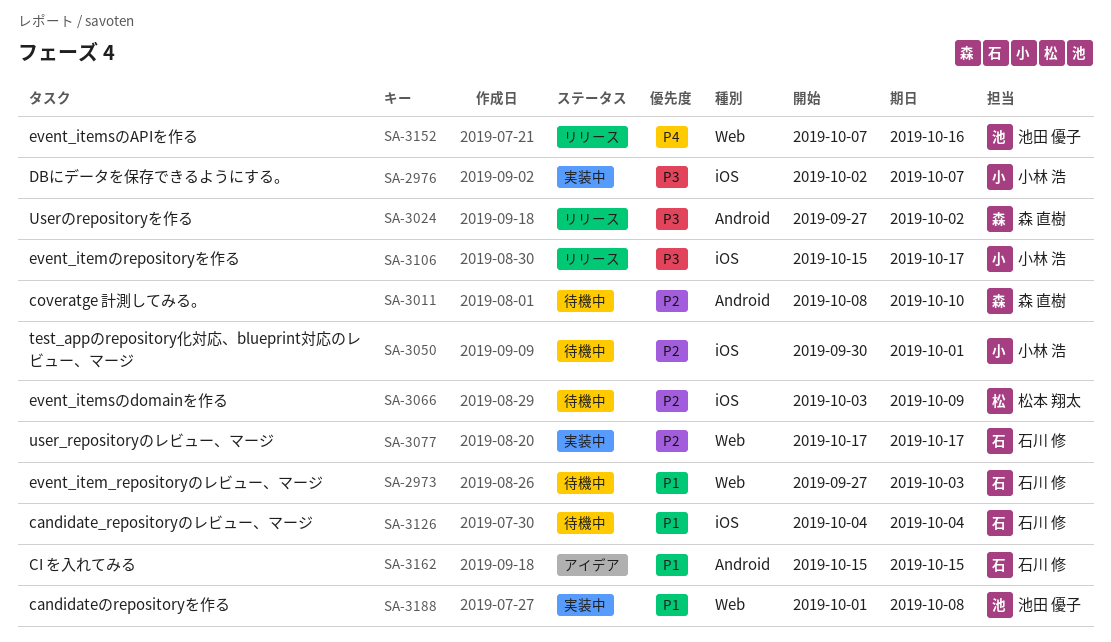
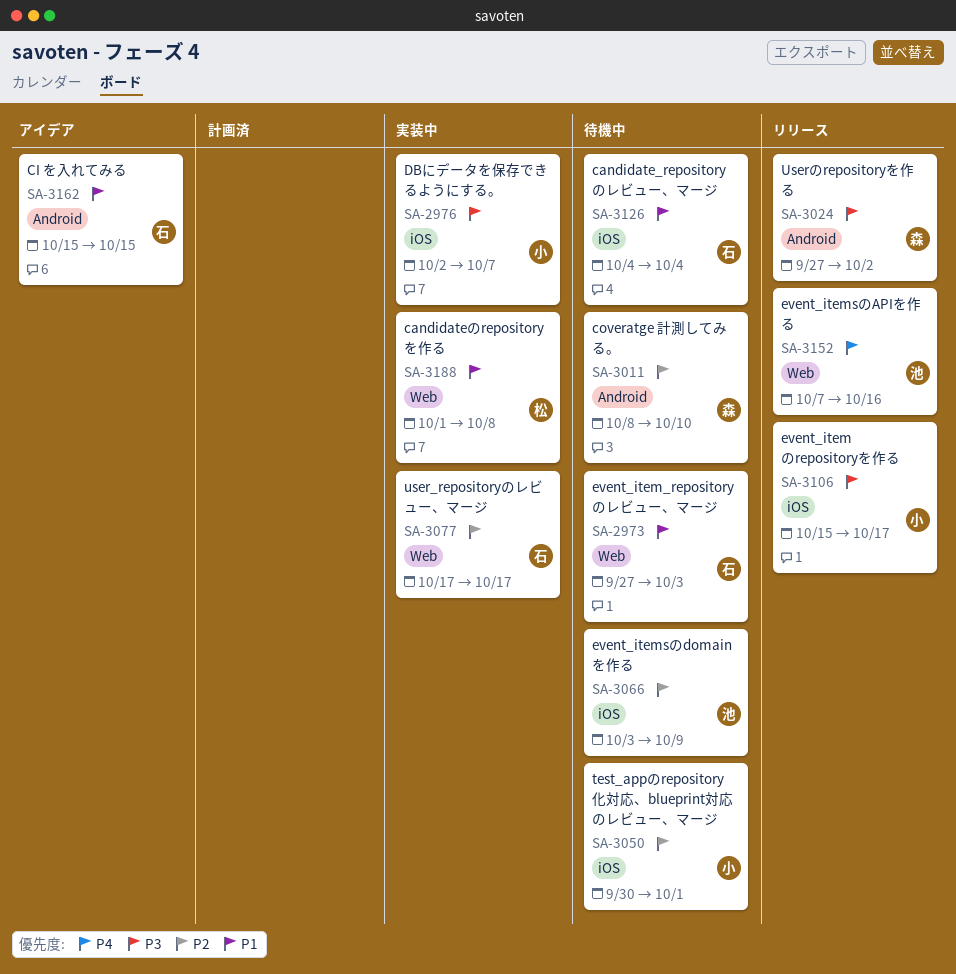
SA-3066, owner: 松本 翔太 -> 池田 優子
SA-3188, owner: 池田 優子 -> 松本 翔太

